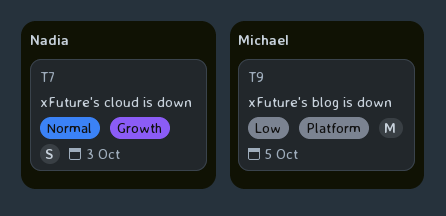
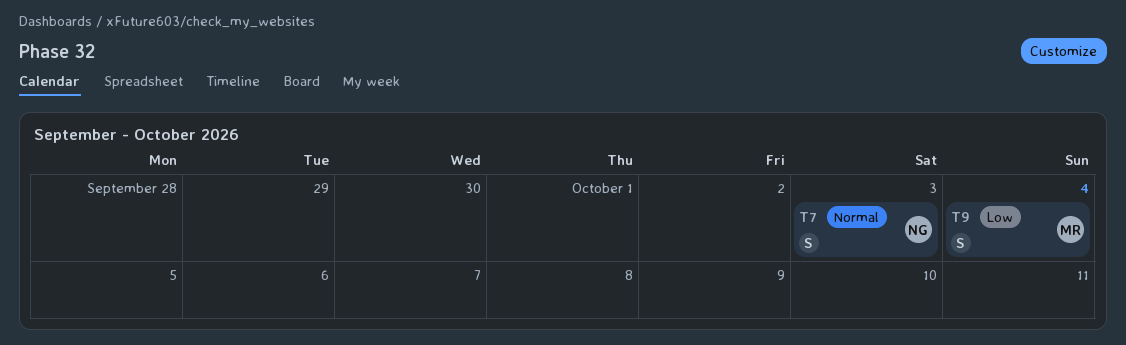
T9, estimate: M -> S
T9, due: Oct 5 -> Oct 4

